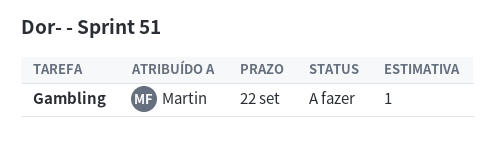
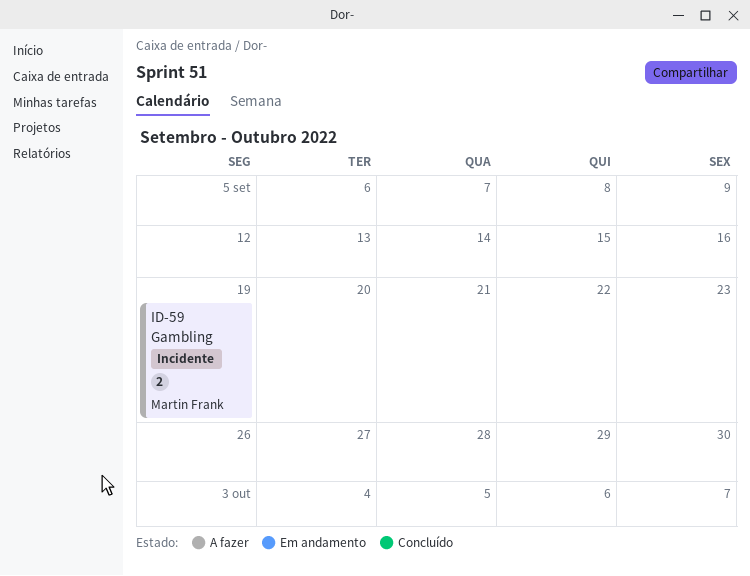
Gambling, estimate: 1 -> 2
Gambling, due: Sep 22 -> Sep 19

